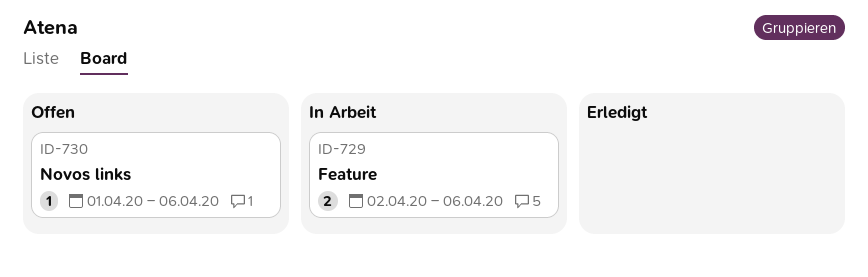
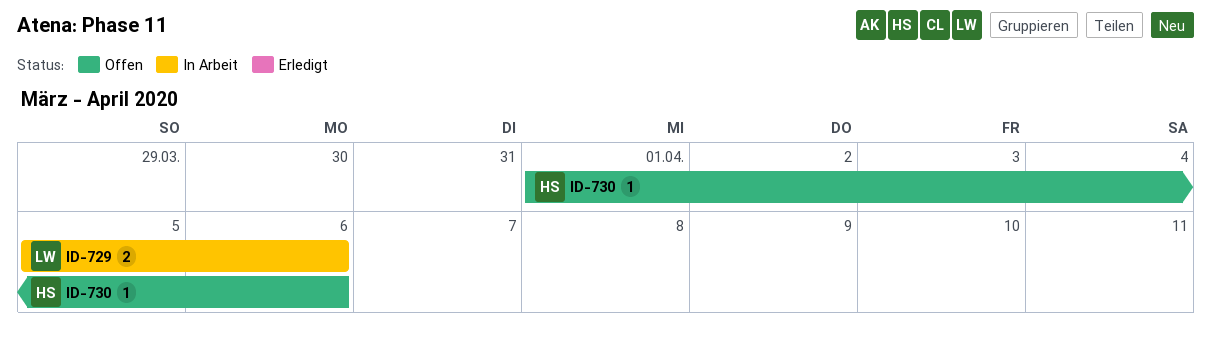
ID-729, start: Apr 2 -> Apr 5

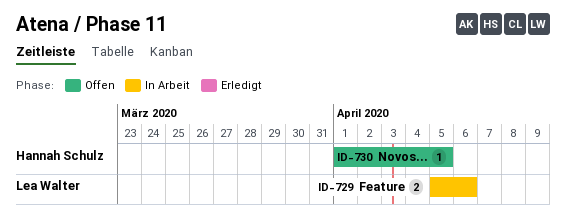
ID-730, due: Apr 6 -> Apr 5

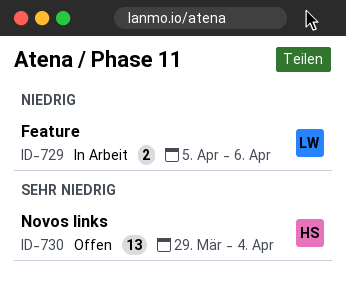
ID-730, estimate: 1 -> 13
ID-730, start: Apr 1 -> Mar 29
ID-730, due: Apr 5 -> Apr 4

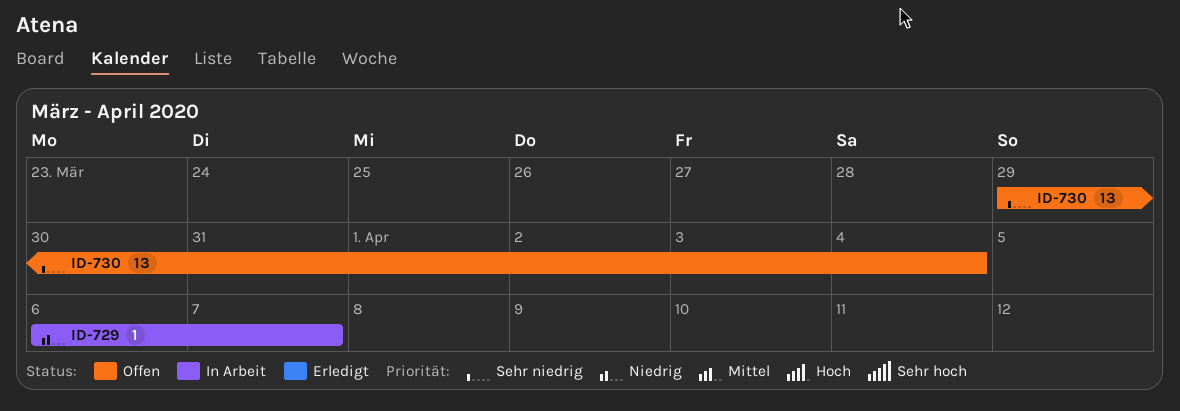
ID-729, estimate: 2 -> 1
ID-729, start: Apr 5 -> Apr 6
ID-729, due: Apr 6 -> Apr 7

